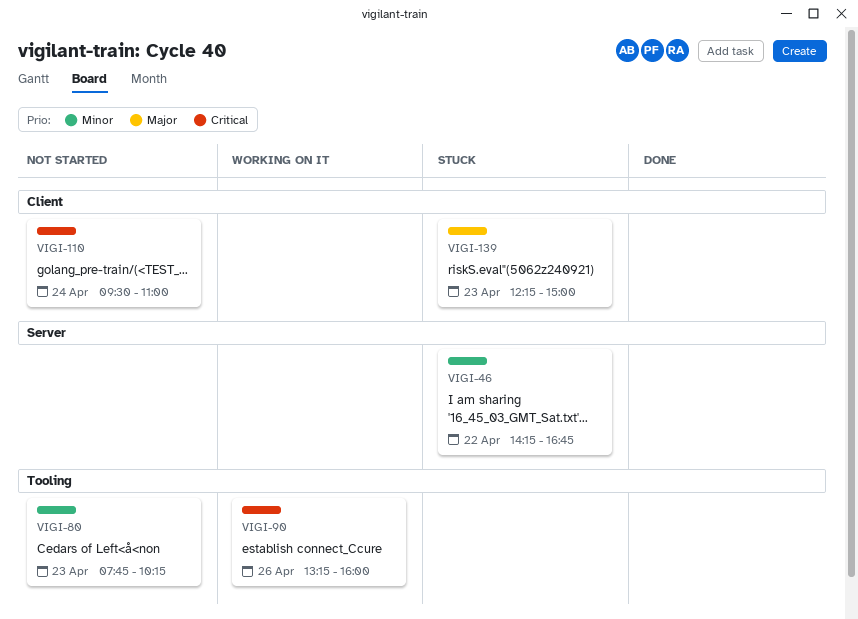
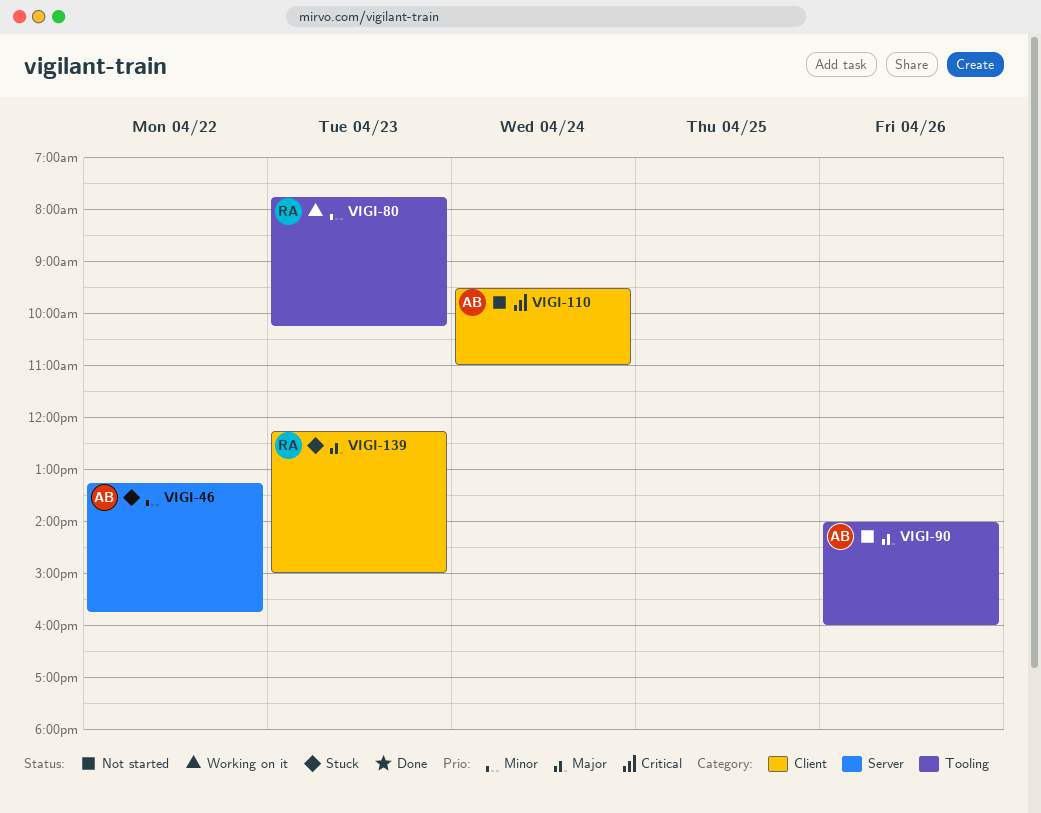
VIGI-46, begins: 14:15 -> 13:15
VIGI-46, ends: 16:45 -> 15:45
VIGI-80, status: Not started -> Working on it
VIGI-90, status: Working on it -> Not started
VIGI-90, priority: Critical -> Major
VIGI-90, begins: 13:15 -> 14:00

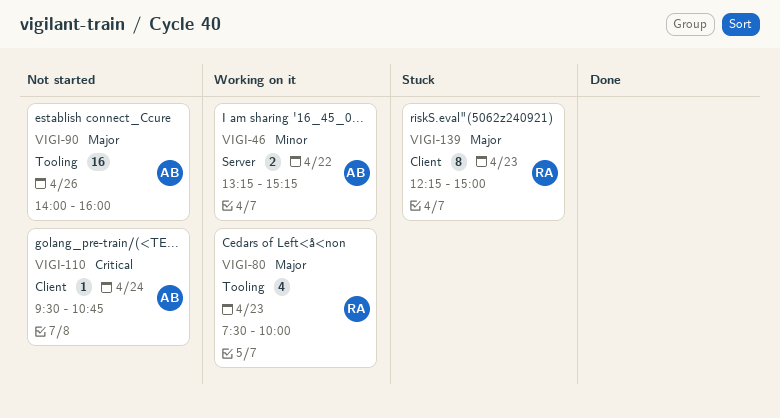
VIGI-46, status: Stuck -> Working on it
VIGI-46, ends: 15:45 -> 15:15
VIGI-80, priority: Minor -> Major
VIGI-80, begins: 07:45 -> 07:30
VIGI-80, ends: 10:15 -> 10:00
VIGI-110, ends: 11:00 -> 10:45

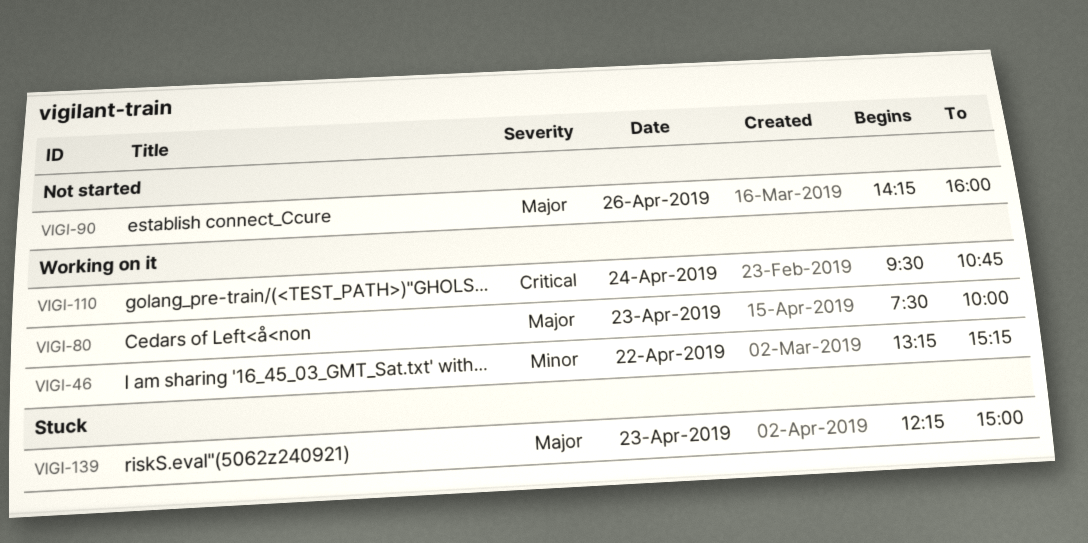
VIGI-90, begins: 14:00 -> 14:15
VIGI-110, status: Not started -> Working on it

